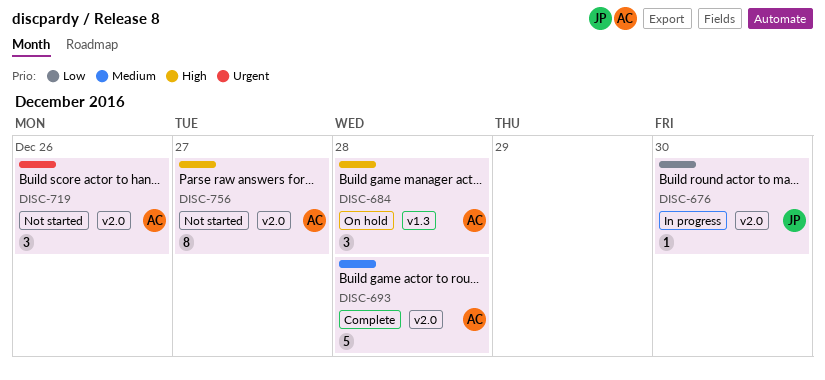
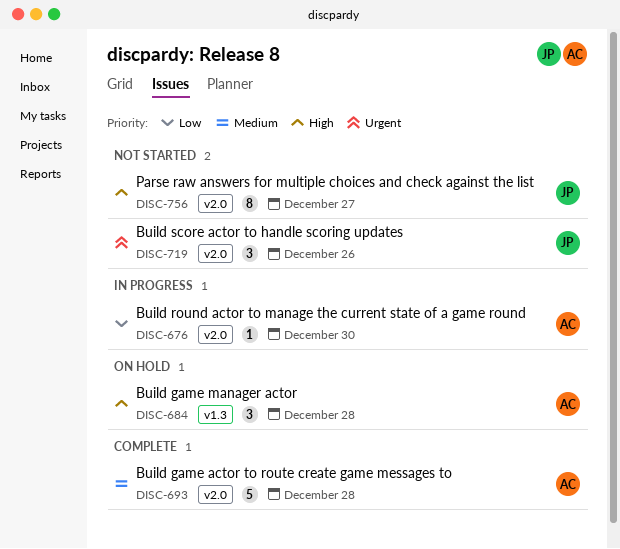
DISC-676, owner: JP -> AC
DISC-719, owner: AC -> JP
DISC-756, owner: AC -> JP

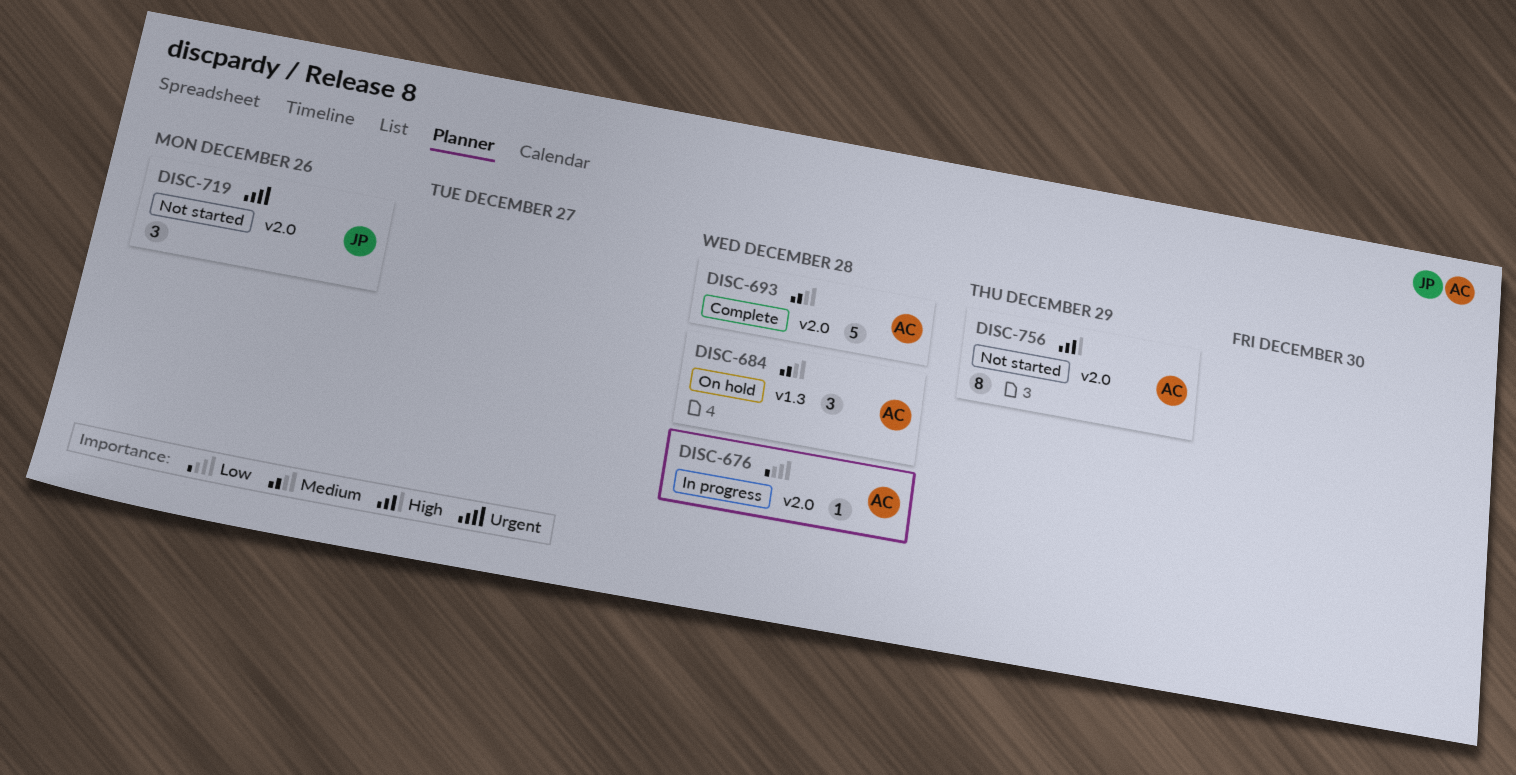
DISC-676, due: Dec 30 -> Dec 28
DISC-684, priority: High -> Medium
DISC-756, owner: JP -> AC
DISC-756, due: Dec 27 -> Dec 29

